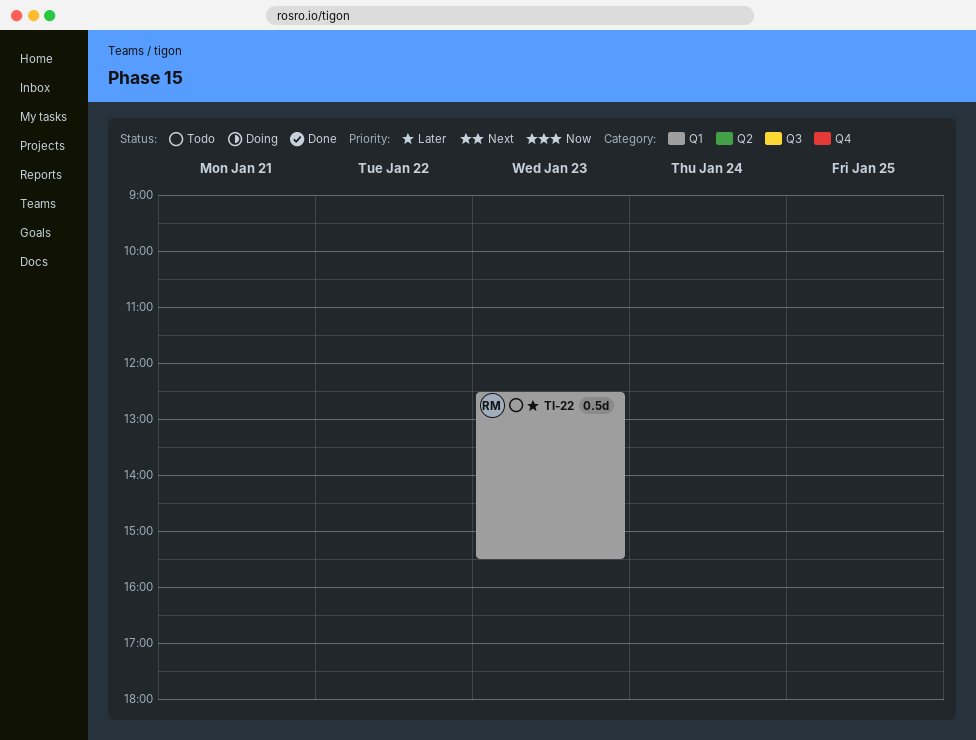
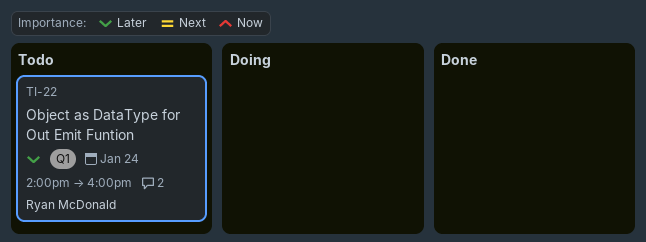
TI-22, day: Jan 23 -> Jan 24
TI-22, begins: 12:30 -> 14:00
TI-22, ends: 15:30 -> 16:00

